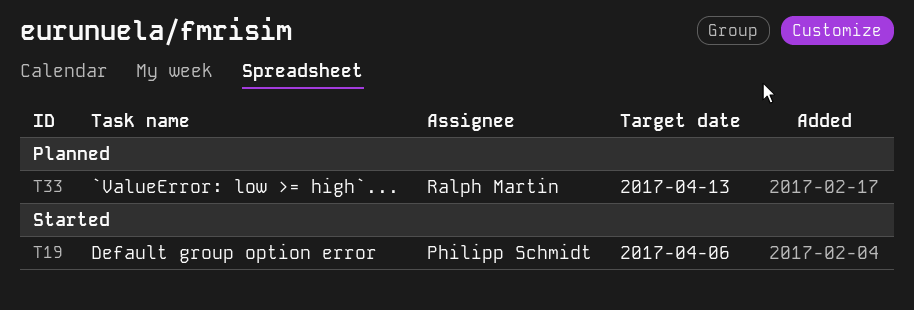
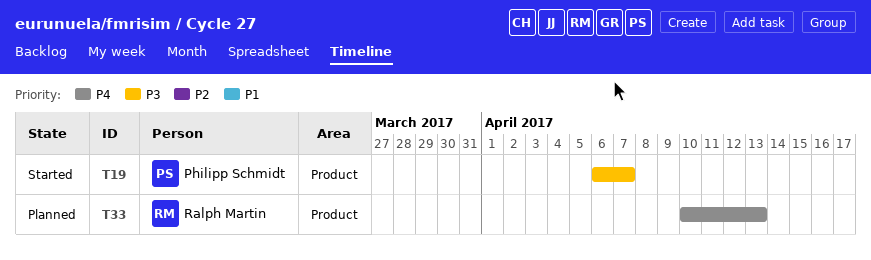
T19, due: Apr 6 -> Apr 7

